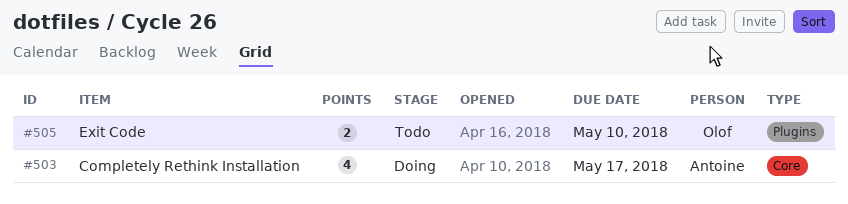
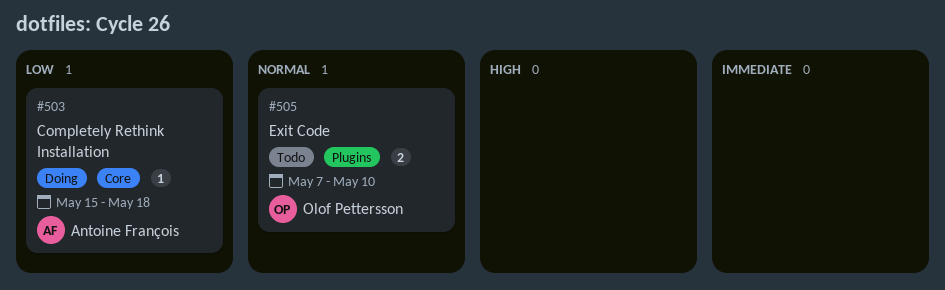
#503, estimate: 4 -> 1
#503, due: May 17 -> May 18

